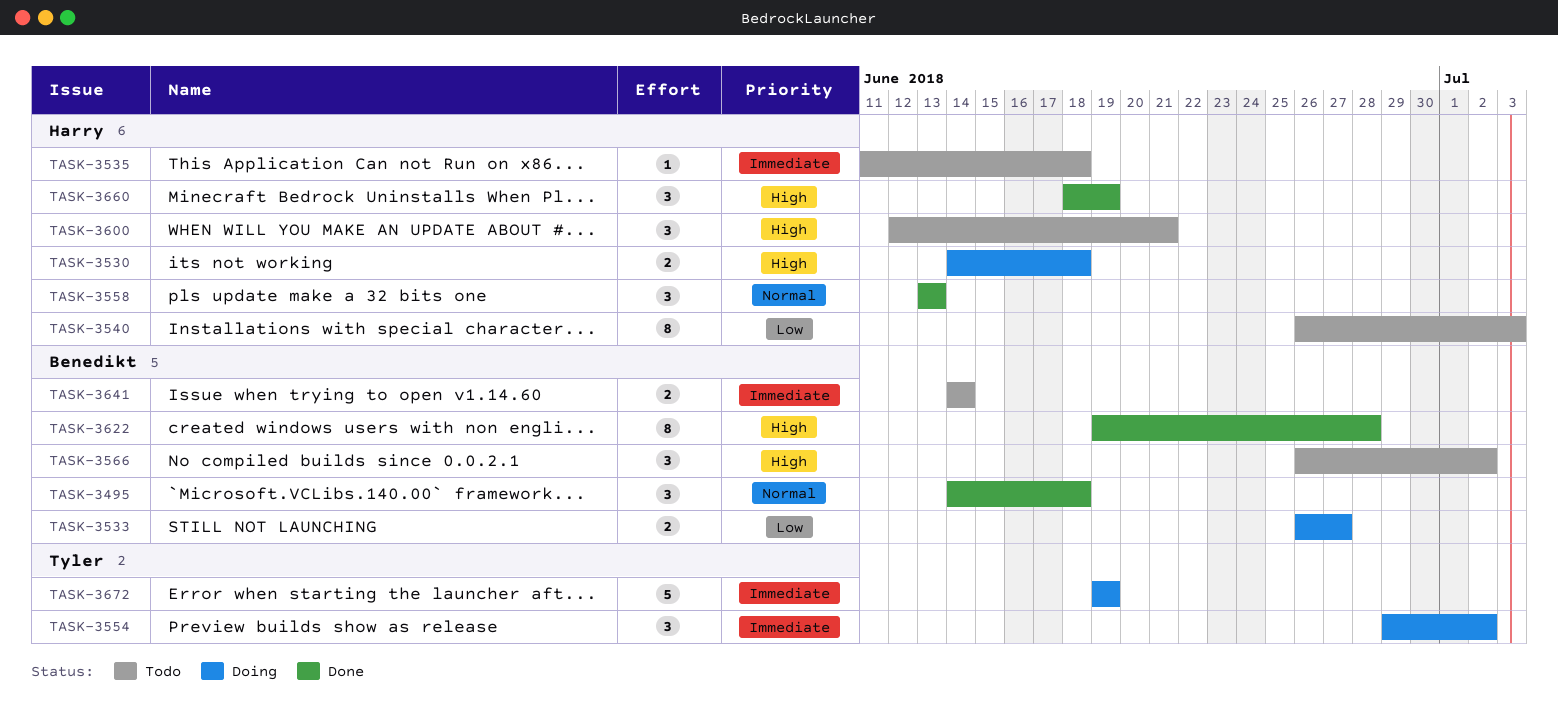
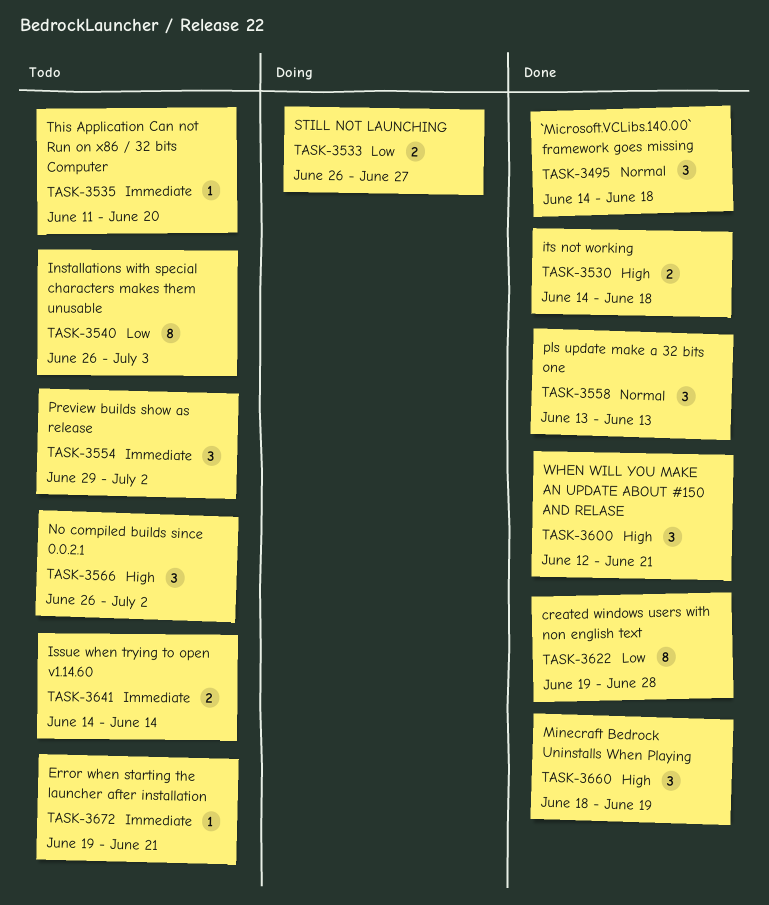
TASK-3530, status: Doing -> Done
TASK-3535, due: Jun 18 -> Jun 20
TASK-3554, status: Doing -> Todo
TASK-3600, status: Todo -> Done
TASK-3622, priority: High -> Low
TASK-3672, status: Doing -> Todo
TASK-3672, estimate: 5 -> 1
TASK-3672, due: Jun 19 -> Jun 21

